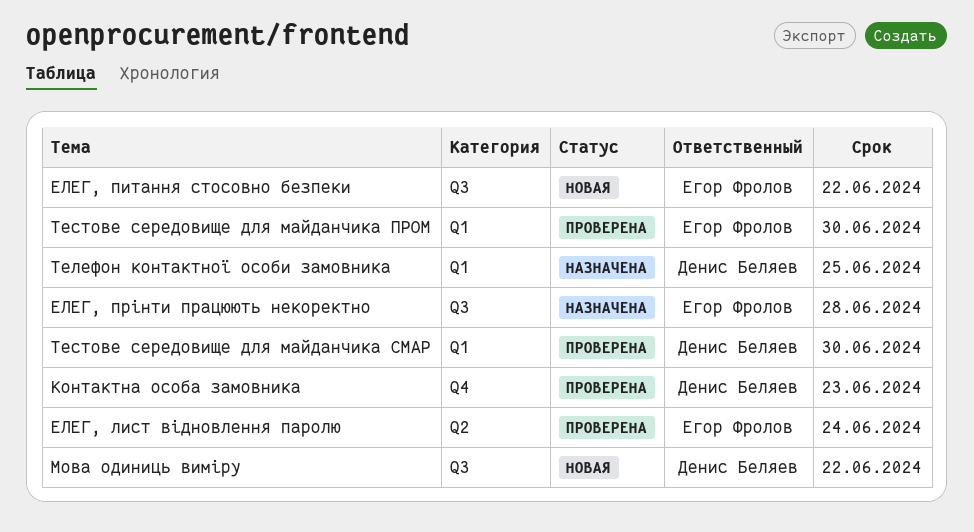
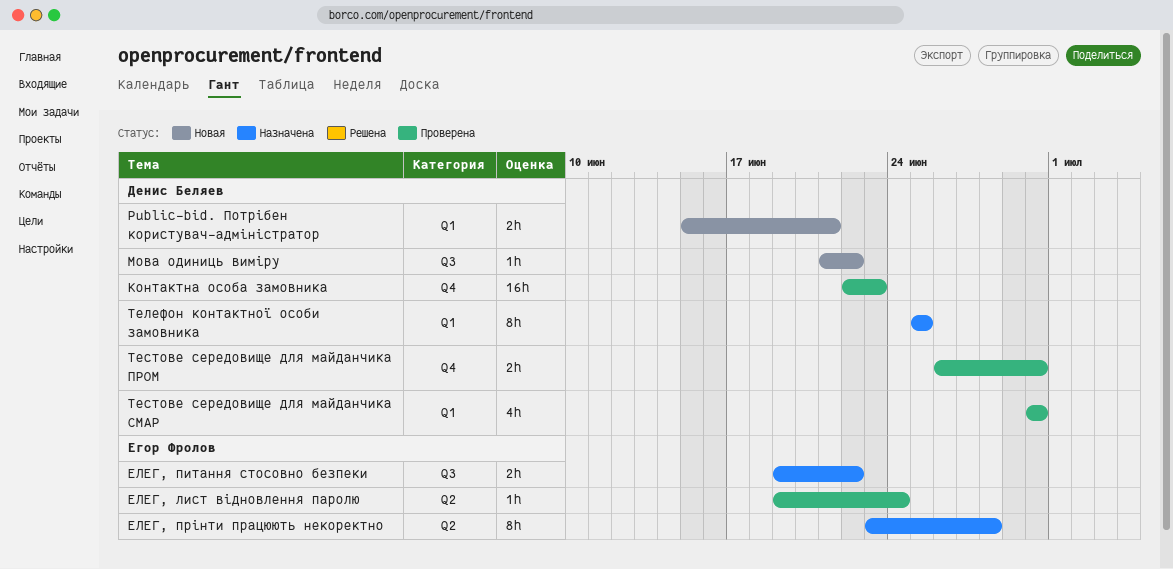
Public-bid. Потрібен користувач-адміністратор: none -> present
ЕЛЕГ, питання стосовно безпеки, status: Новая -> Назначена
ЕЛЕГ, прінти працюють некоректно, label: Q3 -> Q2
Тестове середовище для майданчика ПРОМ, owner: Егор Фролов -> Денис Беляев
Тестове середовище для майданчика ПРОМ, label: Q1 -> Q4

